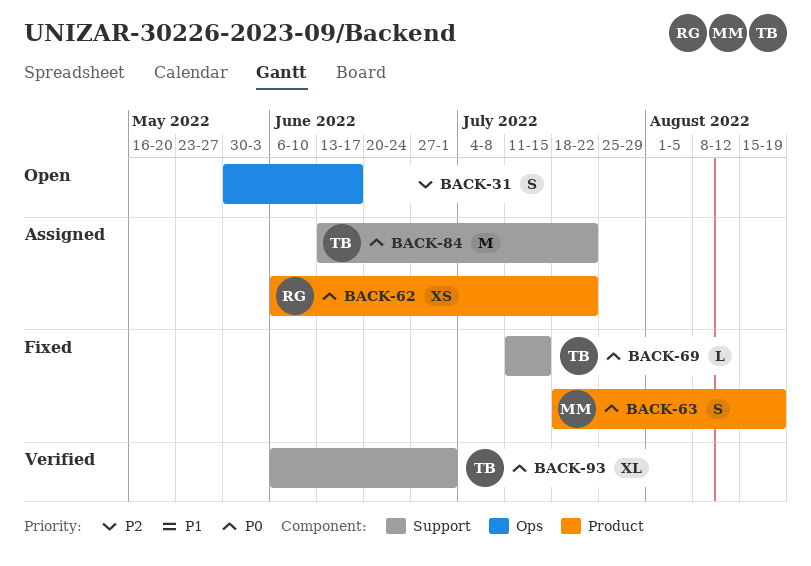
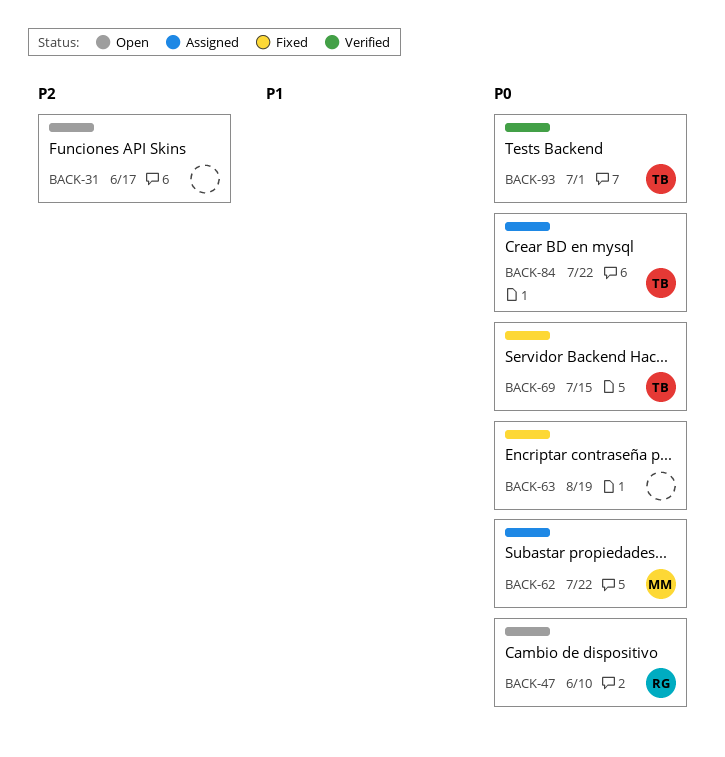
BACK-47: none -> present
BACK-62, owner: RG -> MM
BACK-63, owner: MM -> none

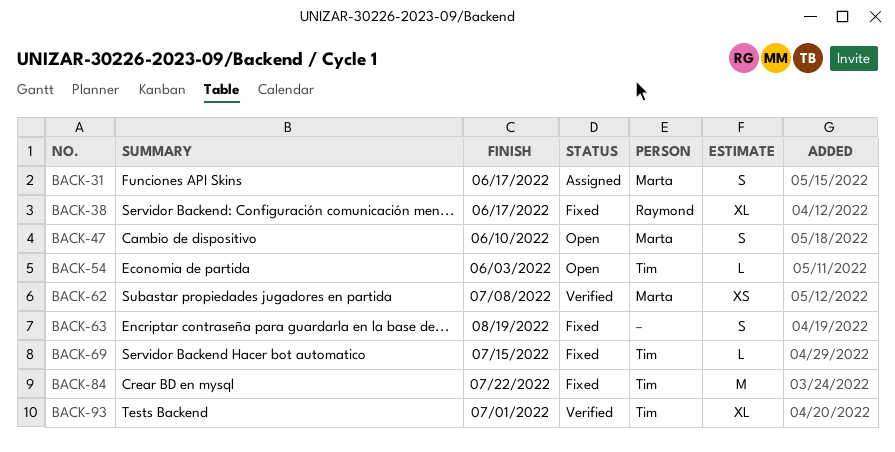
BACK-31, status: Open -> Assigned
BACK-31, owner: none -> Marta
BACK-38: none -> present
BACK-47, owner: Raymond -> Marta
BACK-54: none -> present
BACK-62, status: Assigned -> Verified
BACK-62, due: Jul 22 -> Jul 8
BACK-84, status: Assigned -> Fixed

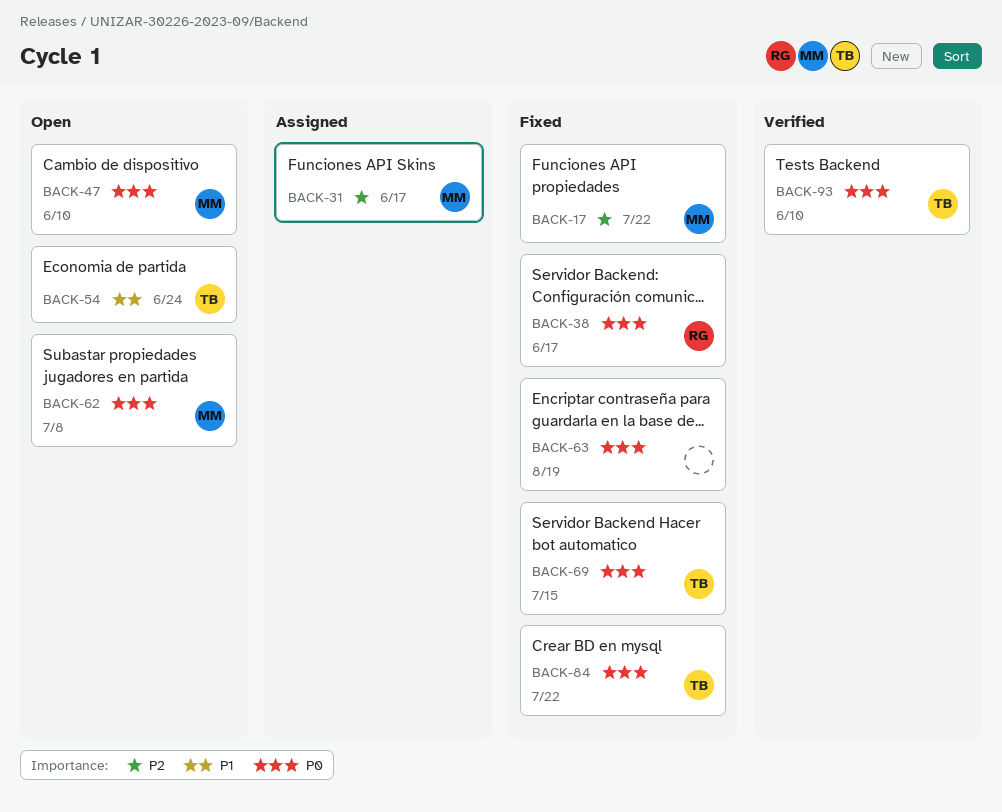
BACK-17: none -> present
BACK-54, due: Jun 3 -> Jun 24
BACK-62, status: Verified -> Open
BACK-93, due: Jul 1 -> Jun 10

